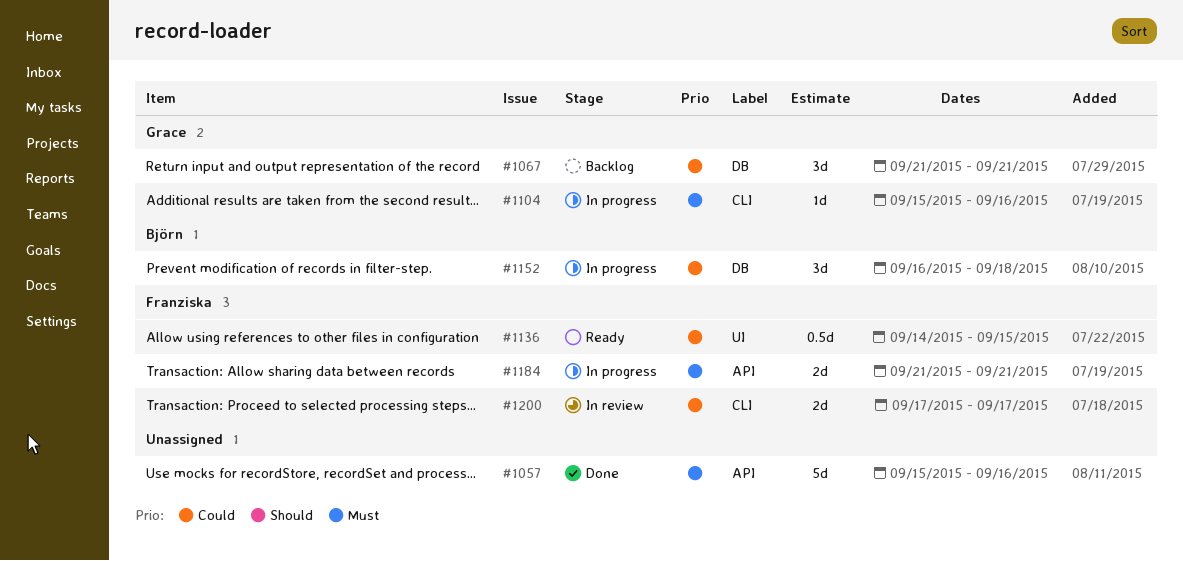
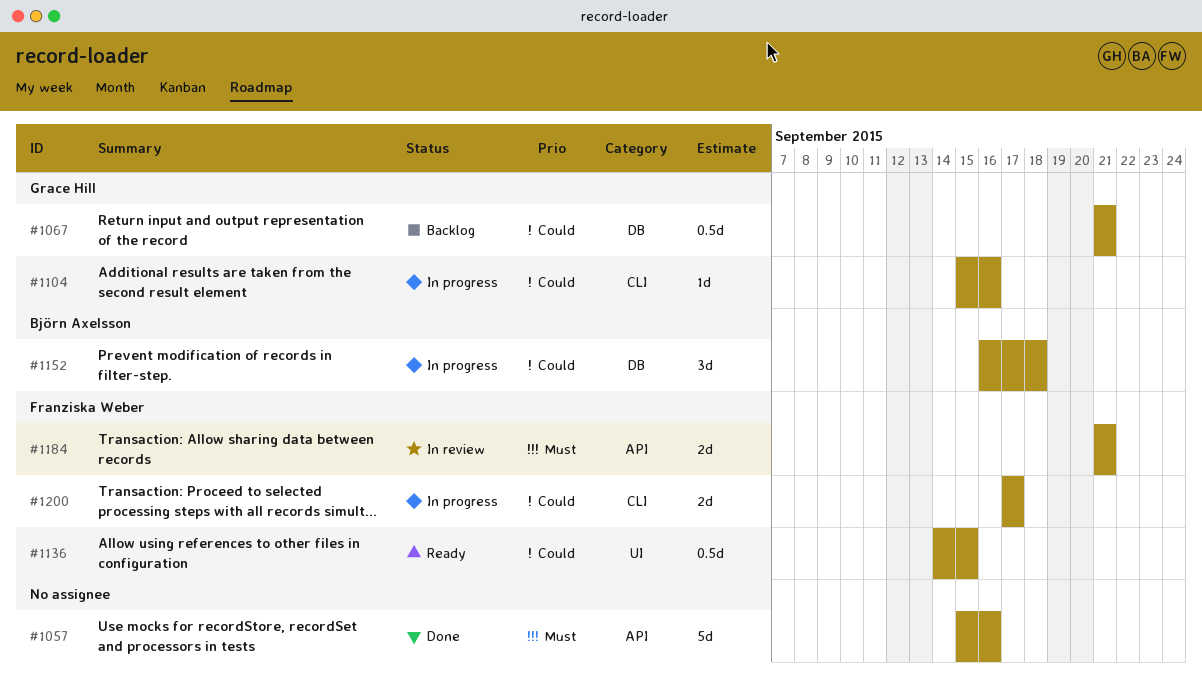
#1067, estimate: 3d -> 0.5d
#1104, priority: Must -> Could
#1184, status: In progress -> In review
#1200, status: In review -> In progress

